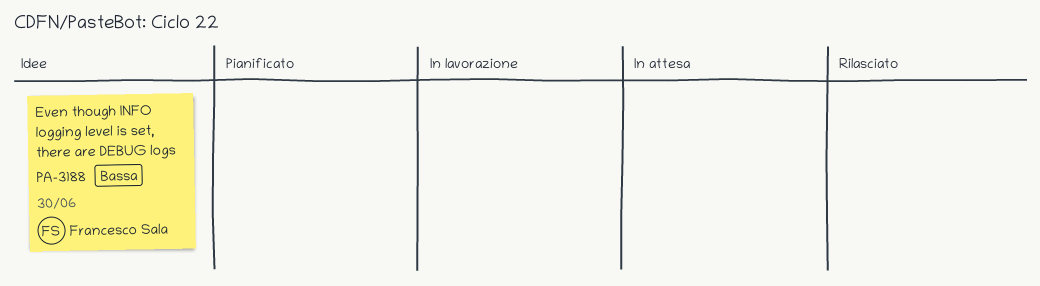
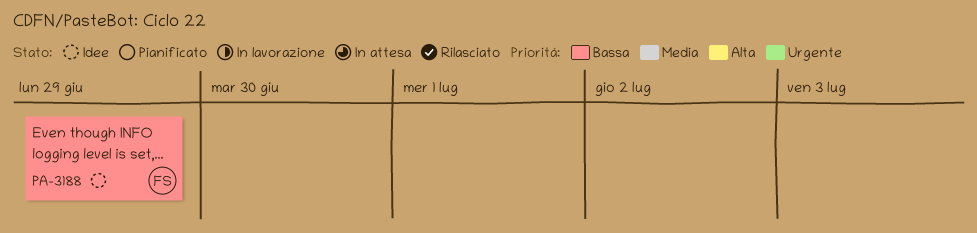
PA-3188, due: Jun 30 -> Jun 29

